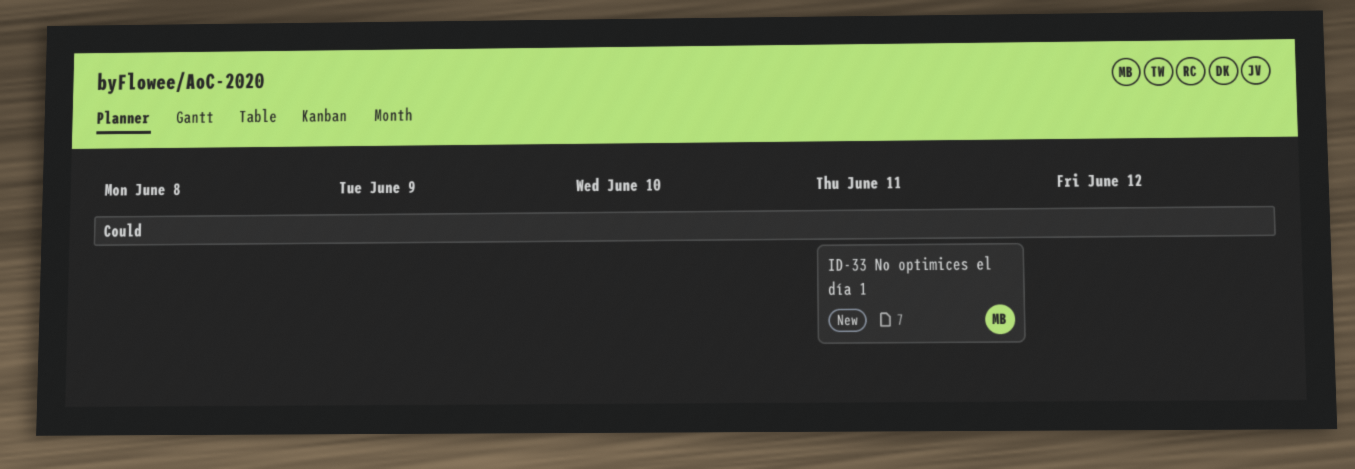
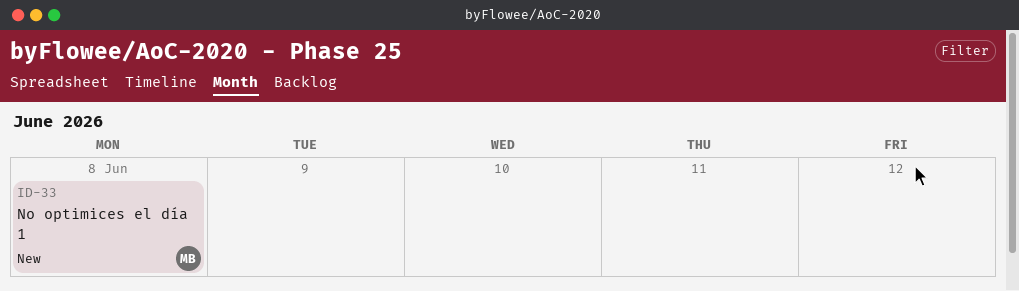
ID-33, due: Jun 11 -> Jun 8

